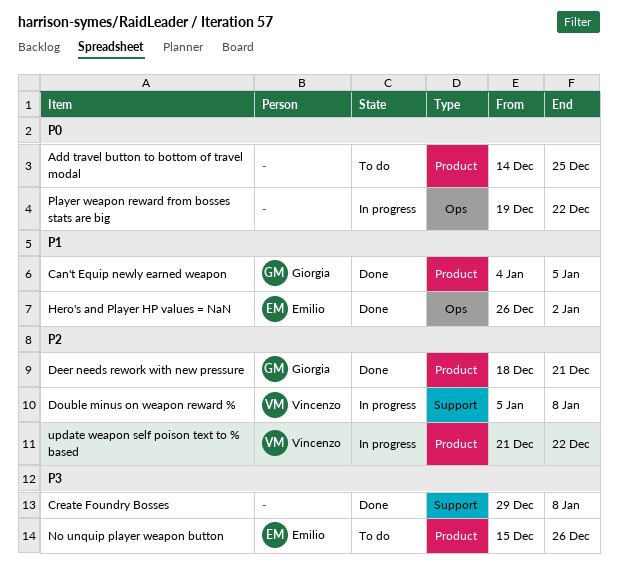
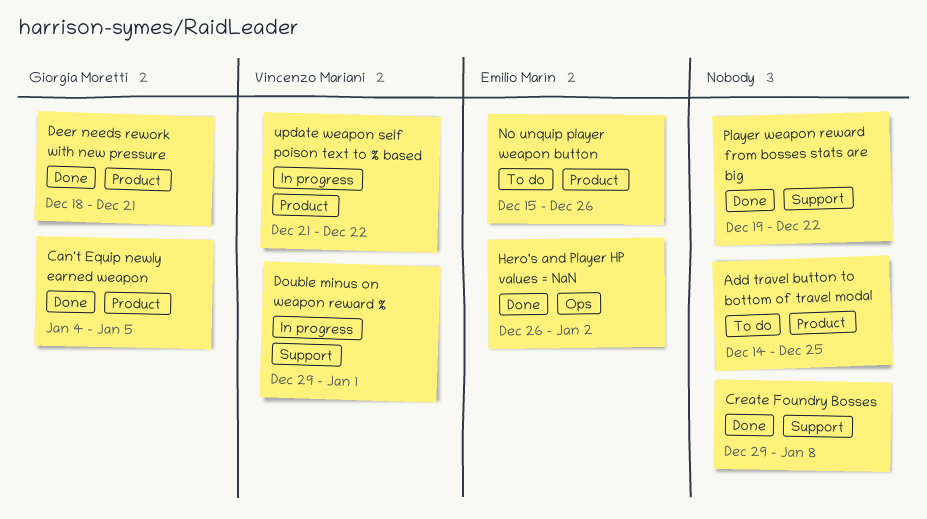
Double minus on weapon reward %, start: Jan 5 -> Dec 29
Double minus on weapon reward %, due: Jan 8 -> Jan 1
Player weapon reward from bosses stats are big, status: In progress -> Done
Player weapon reward from bosses stats are big, label: Ops -> Support

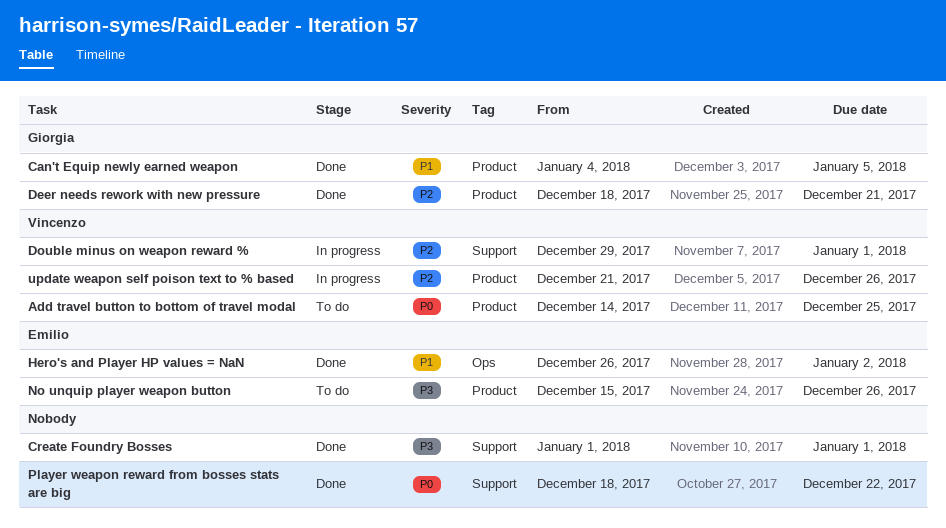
Add travel button to bottom of travel modal, owner: none -> Vincenzo Mariani
Create Foundry Bosses, start: Dec 29 -> Jan 1
Create Foundry Bosses, due: Jan 8 -> Jan 1
Player weapon reward from bosses stats are big, start: Dec 19 -> Dec 18
update weapon self poison text to % based, due: Dec 22 -> Dec 26

